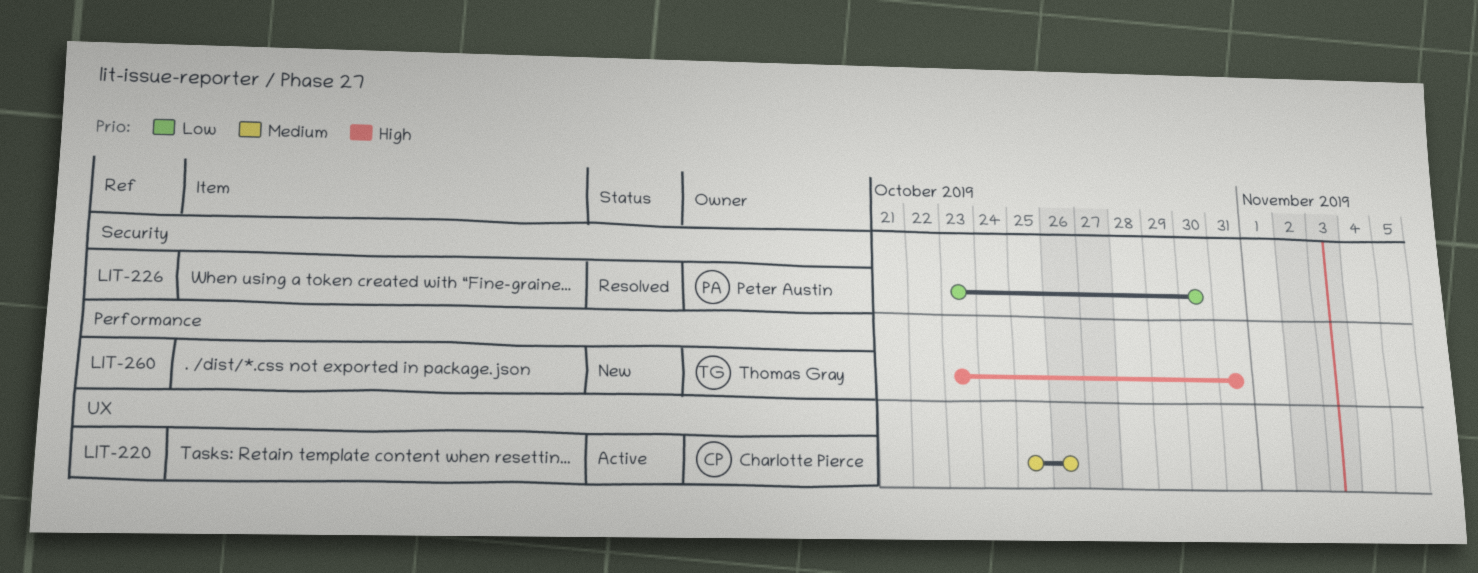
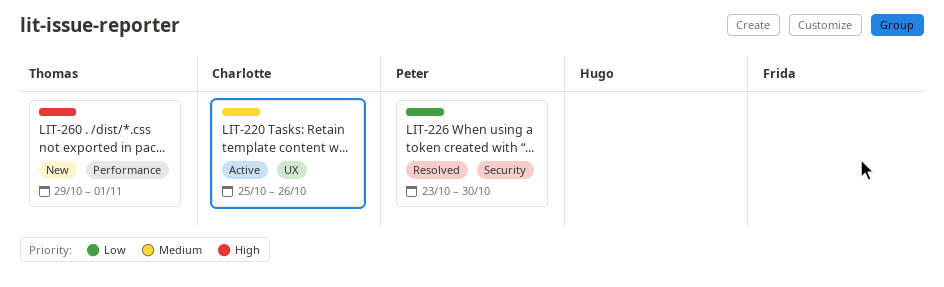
LIT-260, start: Oct 23 -> Oct 29
LIT-260, due: Oct 31 -> Nov 1

